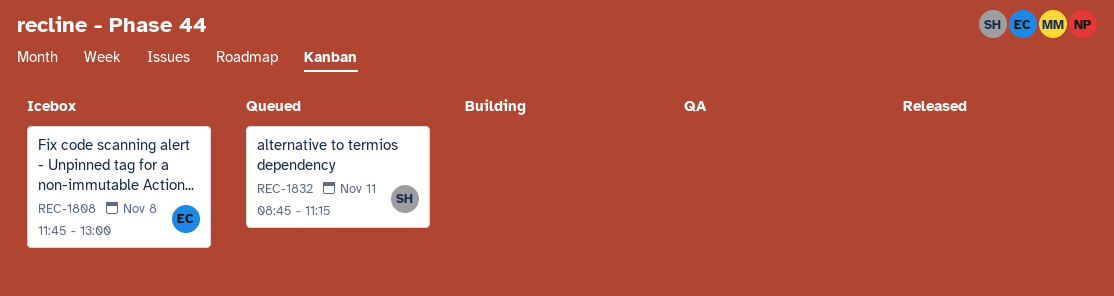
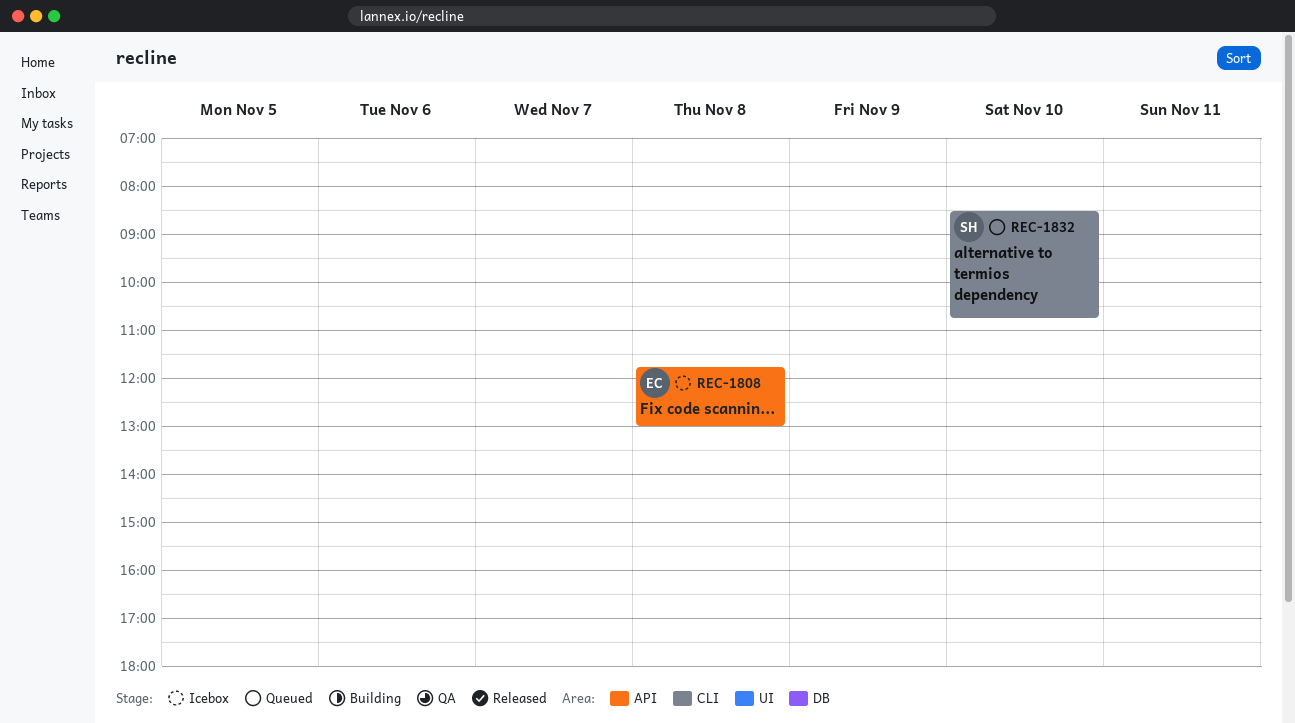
REC-1832, day: Nov 11 -> Nov 10
REC-1832, begins: 08:45 -> 08:30
REC-1832, ends: 11:15 -> 10:45

